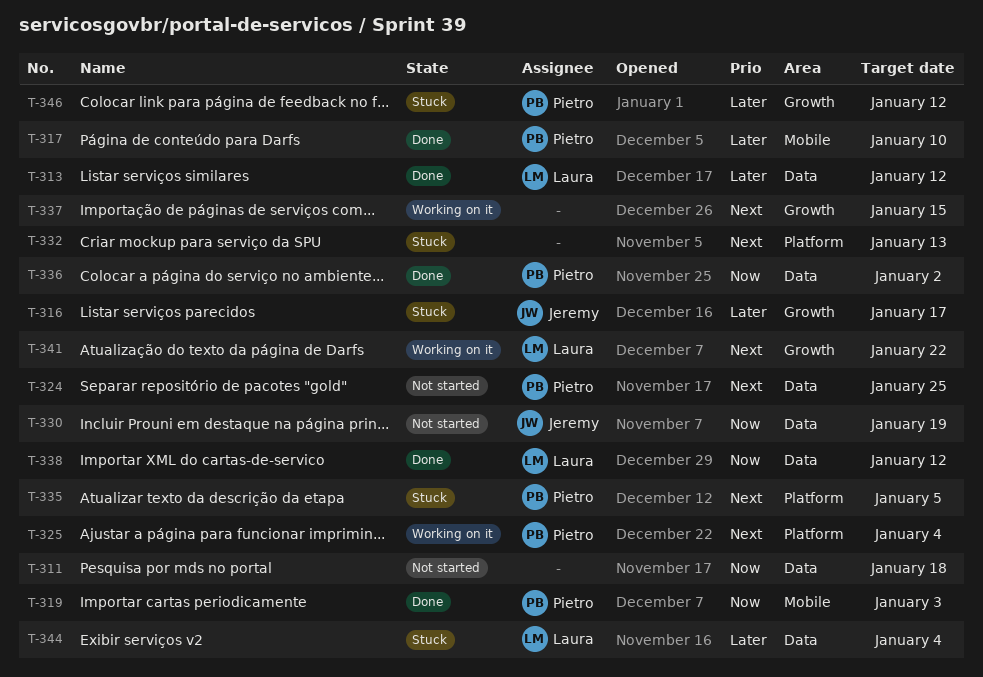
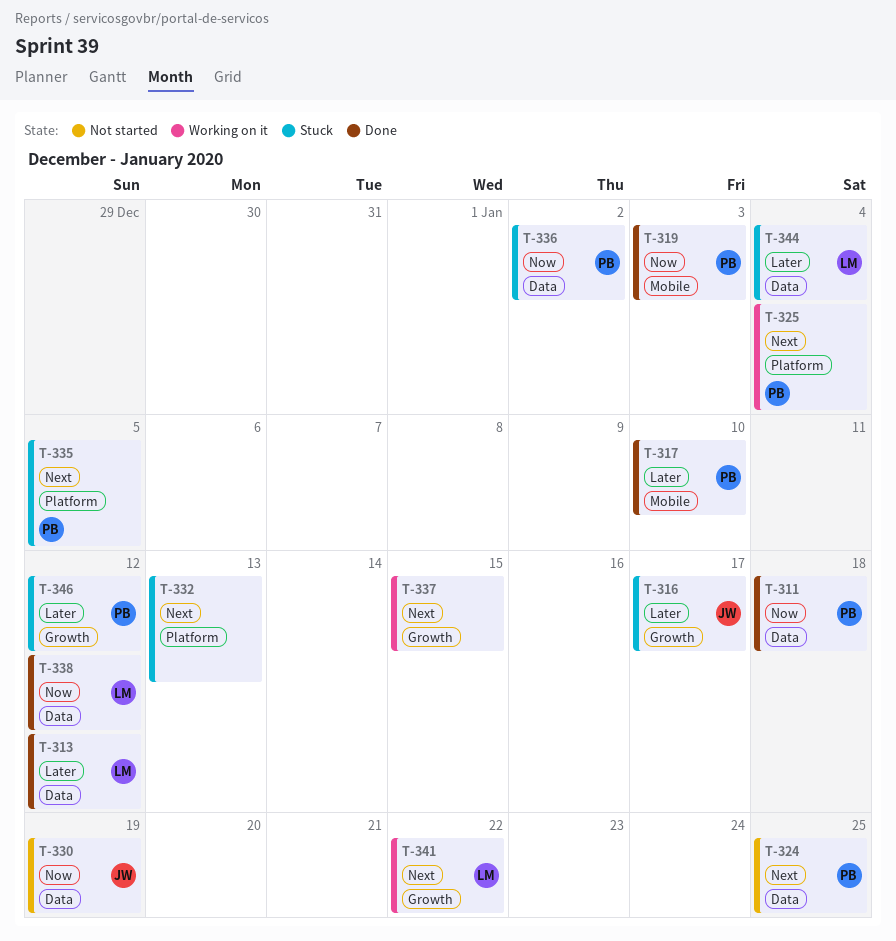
T-311, status: Not started -> Done
T-311, owner: none -> Pietro
T-336, status: Done -> Stuck

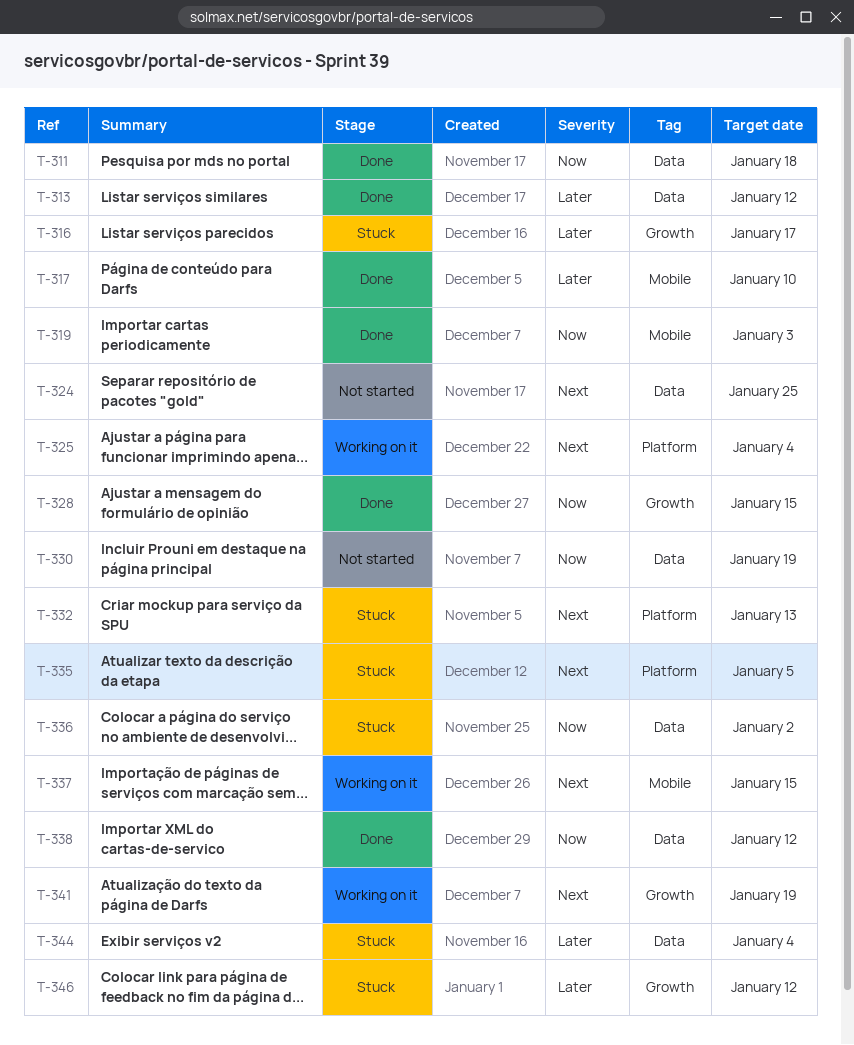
T-328: none -> present
T-337, label: Growth -> Mobile
T-341, due: Jan 22 -> Jan 19

